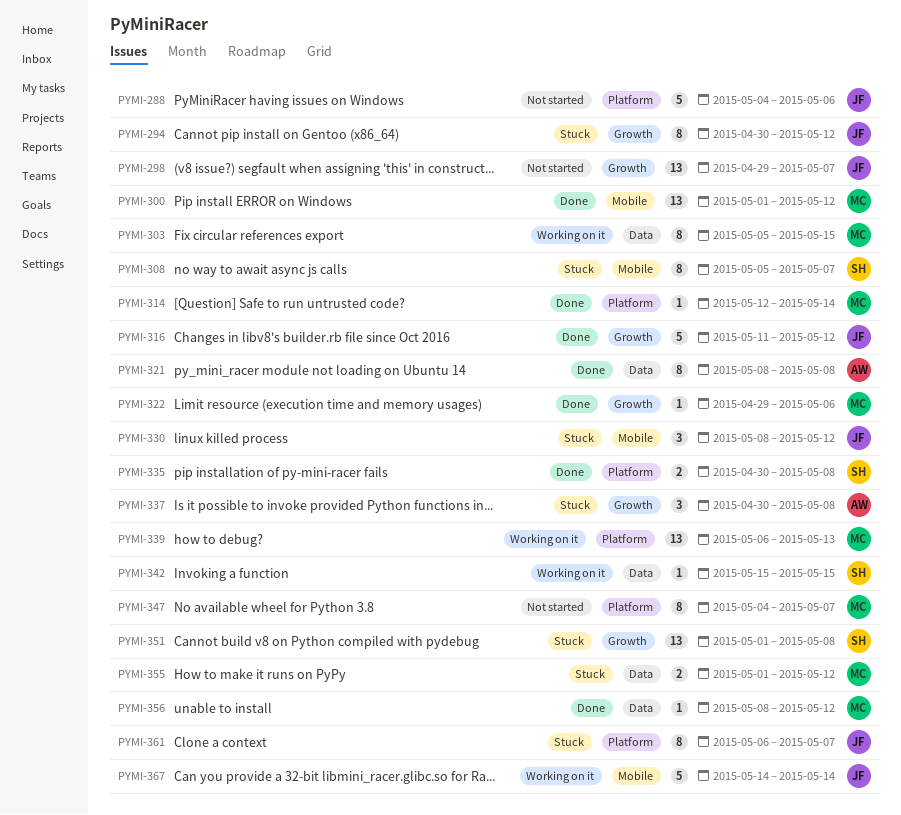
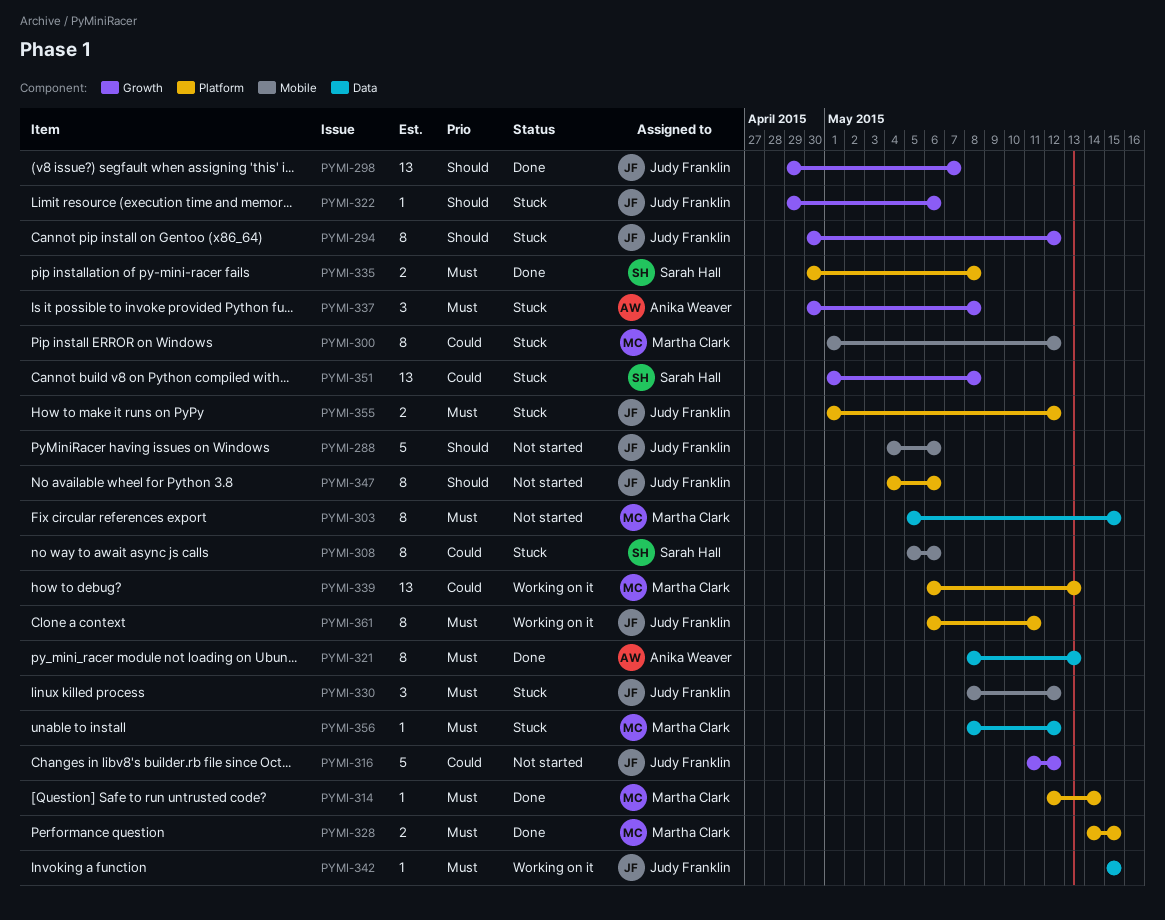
PYMI-288, label: Platform -> Mobile
PYMI-298, status: Not started -> Done
PYMI-300, status: Done -> Stuck
PYMI-300, estimate: 13 -> 8
PYMI-303, status: Working on it -> Not started
PYMI-308, due: May 7 -> May 6
PYMI-316, status: Done -> Not started
PYMI-321, due: May 8 -> May 13
PYMI-322, status: Done -> Stuck
PYMI-322, owner: Martha Clark -> Judy Franklin
PYMI-328: none -> present
PYMI-342, owner: Sarah Hall -> Judy Franklin
PYMI-347, owner: Martha Clark -> Judy Franklin
PYMI-347, due: May 7 -> May 6
PYMI-355, owner: Martha Clark -> Judy Franklin
PYMI-355, label: Data -> Platform
PYMI-356, status: Done -> Stuck
PYMI-361, status: Stuck -> Working on it
PYMI-361, due: May 7 -> May 11
PYMI-367: present -> none

